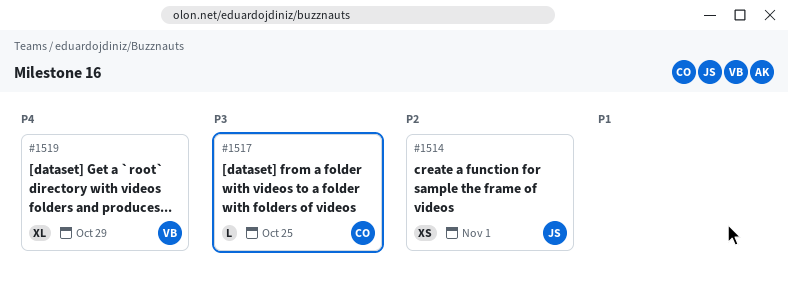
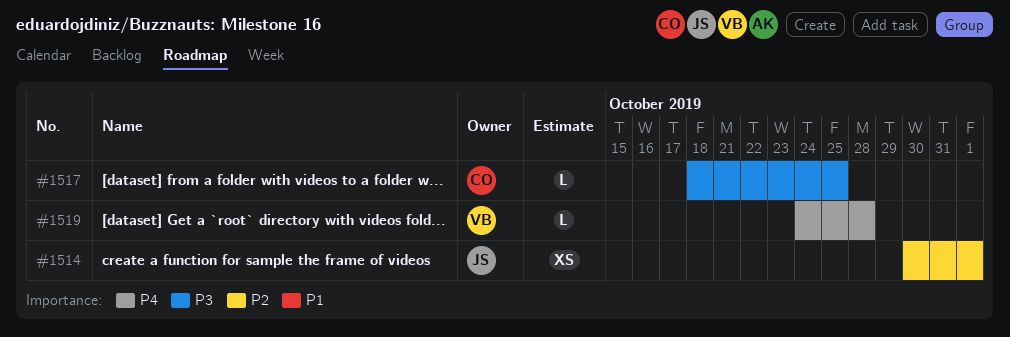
#1519, estimate: XL -> L
#1519, due: Oct 29 -> Oct 28

